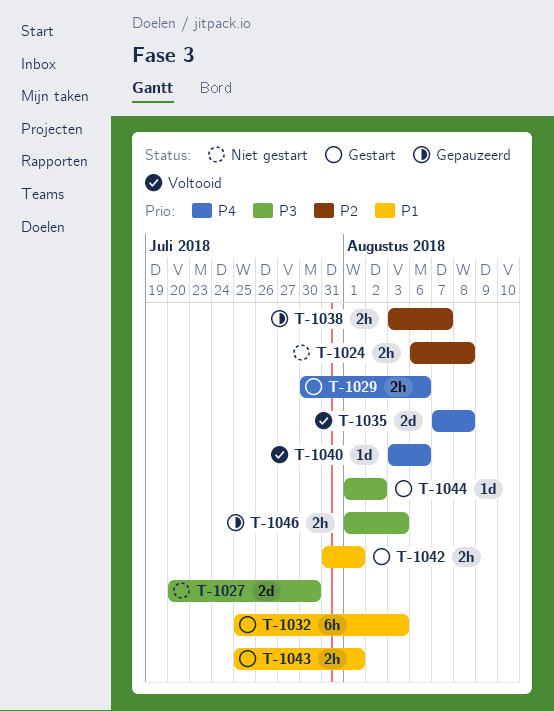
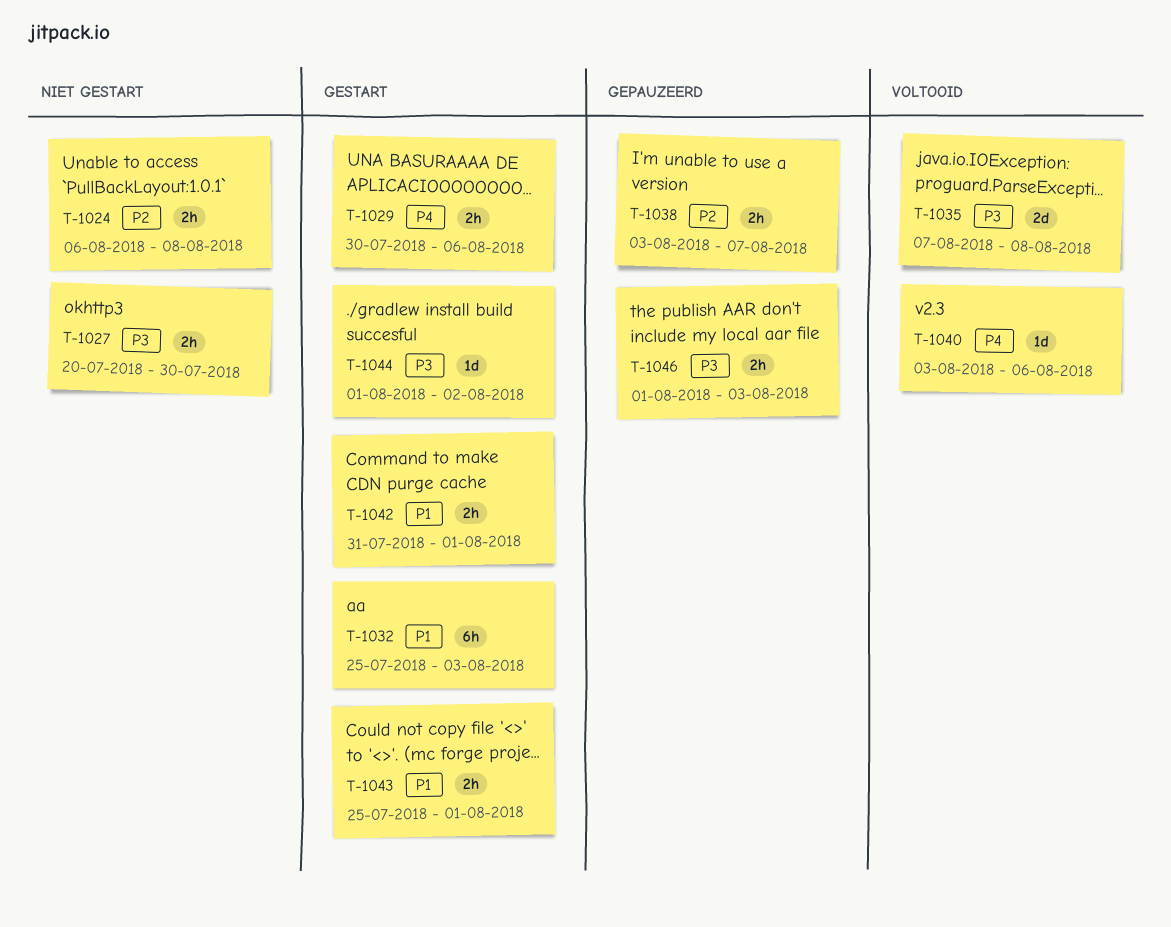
T-1027, estimate: 2d -> 2h
T-1035, priority: P4 -> P3

